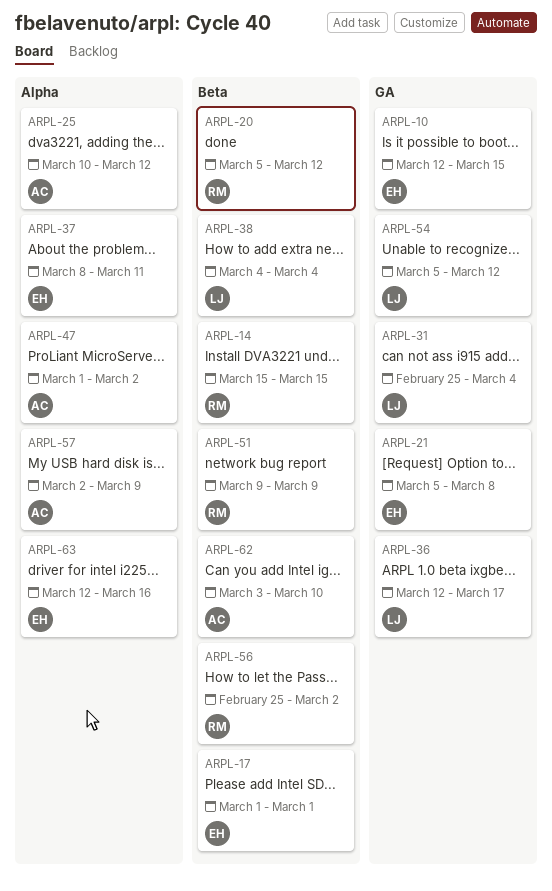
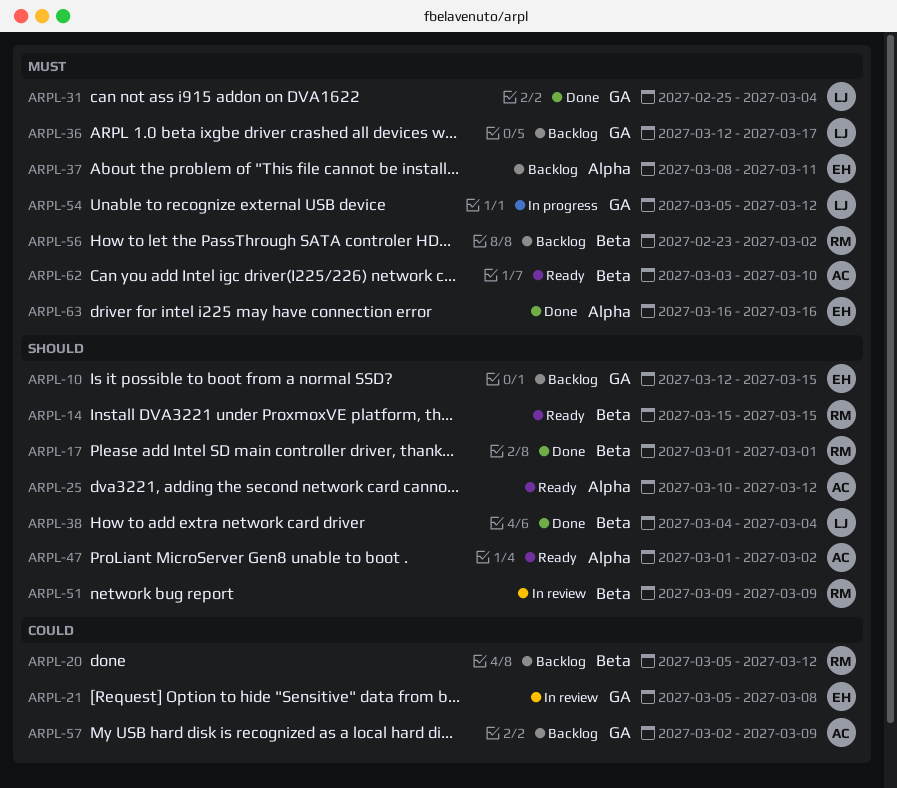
ARPL-17, owner: EH -> RM
ARPL-56, start: Feb 25 -> Feb 23
ARPL-57, label: Alpha -> GA
ARPL-63, start: Mar 12 -> Mar 16

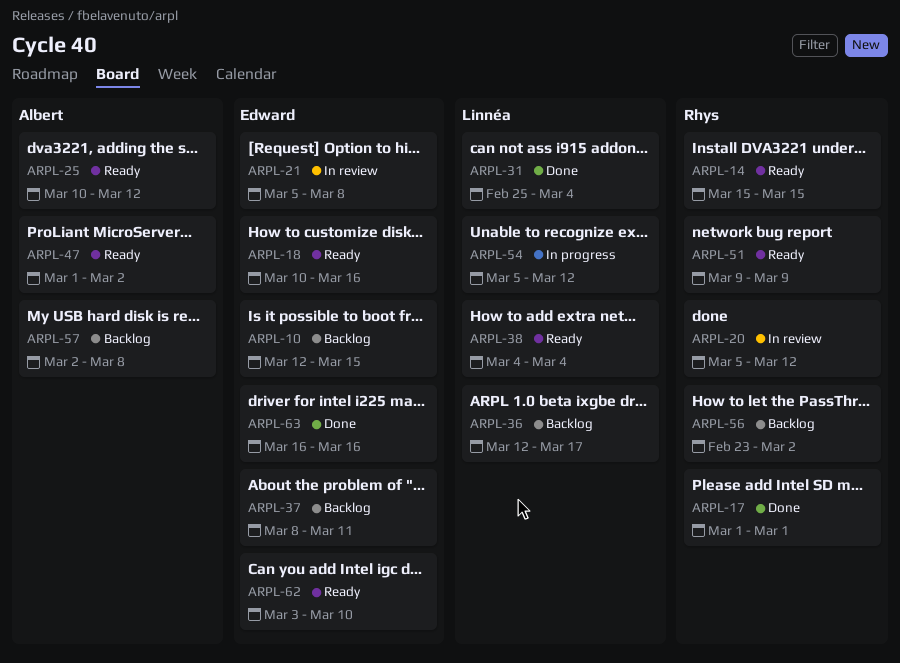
ARPL-18: none -> present
ARPL-20, status: Backlog -> In review
ARPL-38, status: Done -> Ready
ARPL-51, status: In review -> Ready
ARPL-57, due: Mar 9 -> Mar 8
ARPL-62, owner: Albert -> Edward

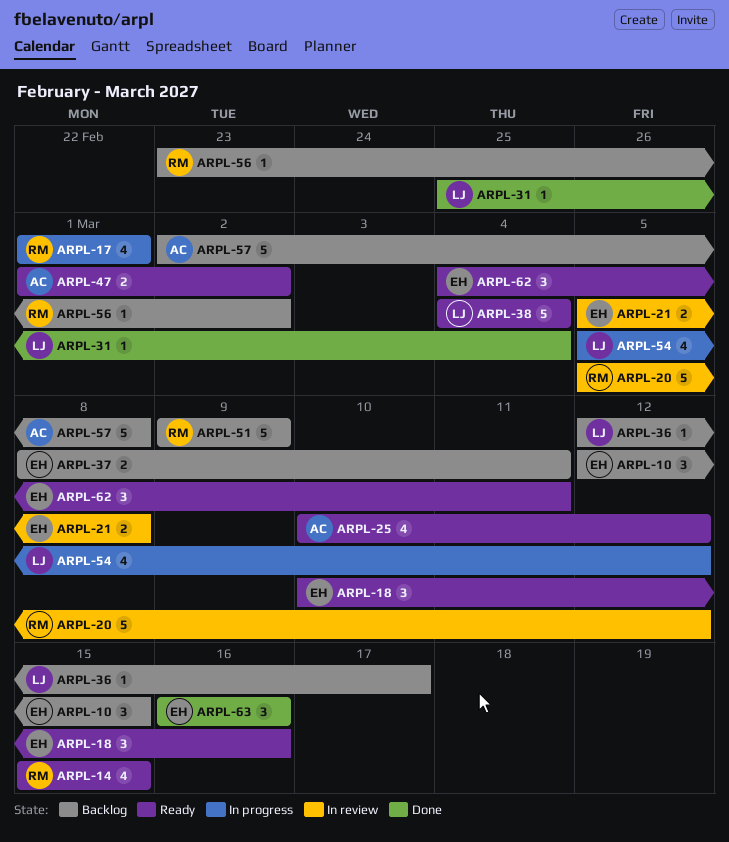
ARPL-17, status: Done -> In progress
ARPL-51, status: Ready -> Backlog
ARPL-62, start: Mar 3 -> Mar 4
ARPL-62, due: Mar 10 -> Mar 11

